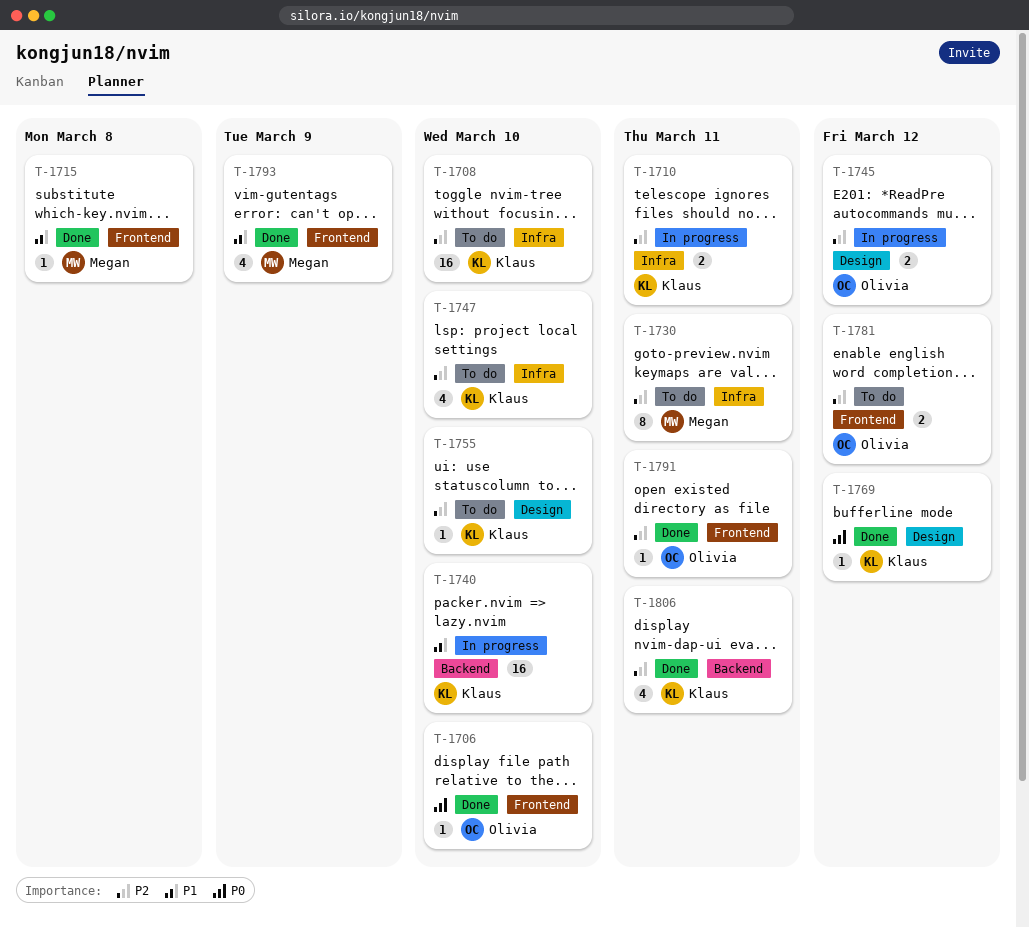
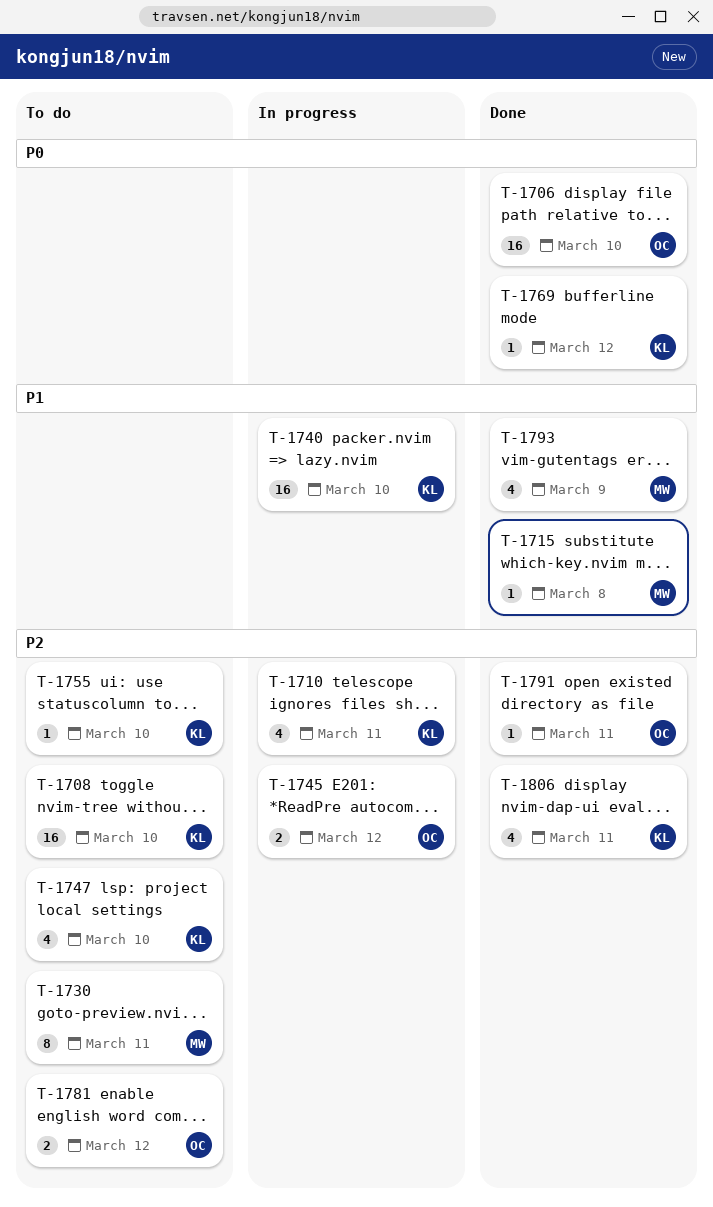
T-1706, estimate: 1 -> 16
T-1710, estimate: 2 -> 4

